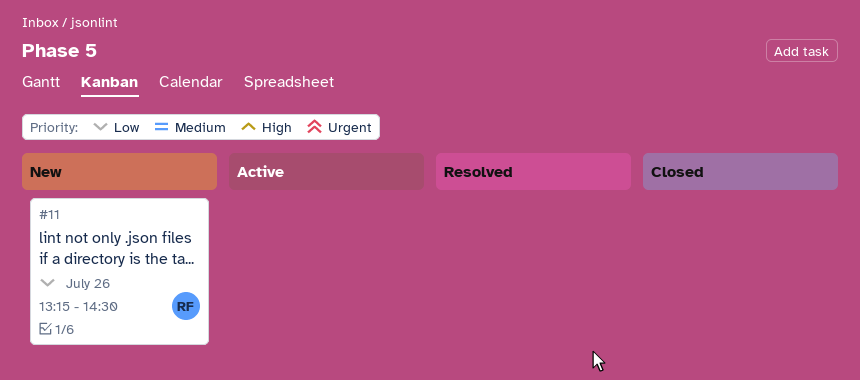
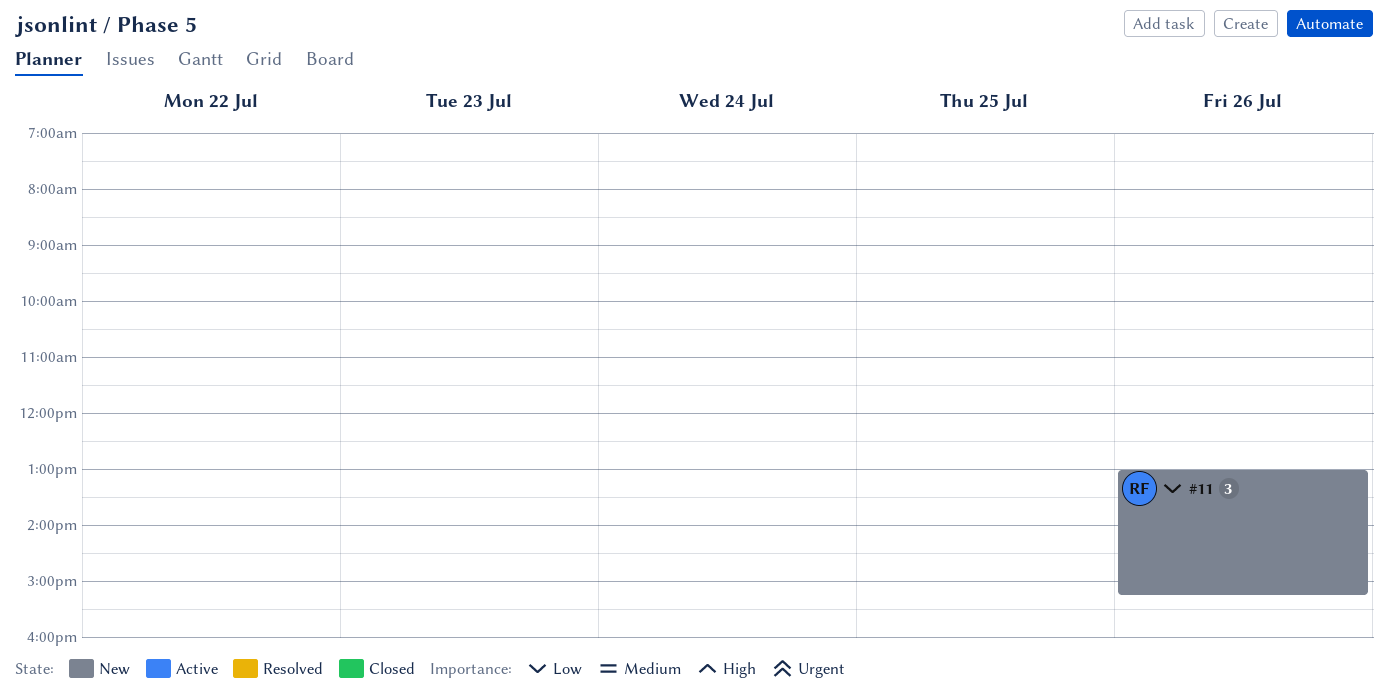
#11, begins: 13:15 -> 13:00
#11, ends: 14:30 -> 15:15

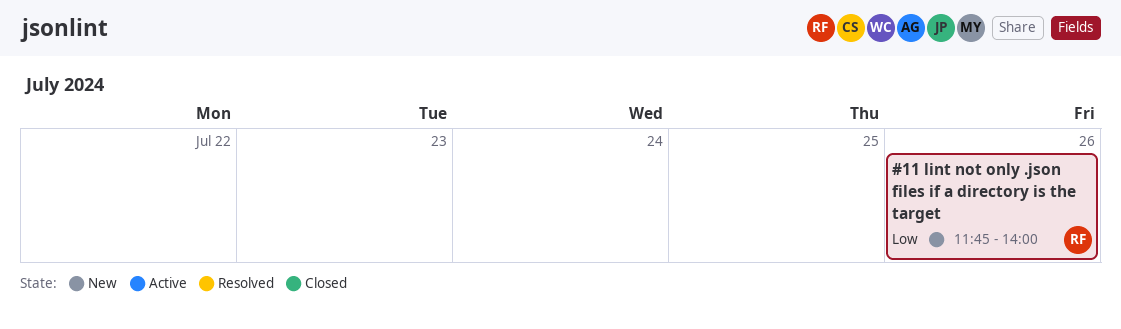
#11, begins: 13:00 -> 11:45
#11, ends: 15:15 -> 14:00

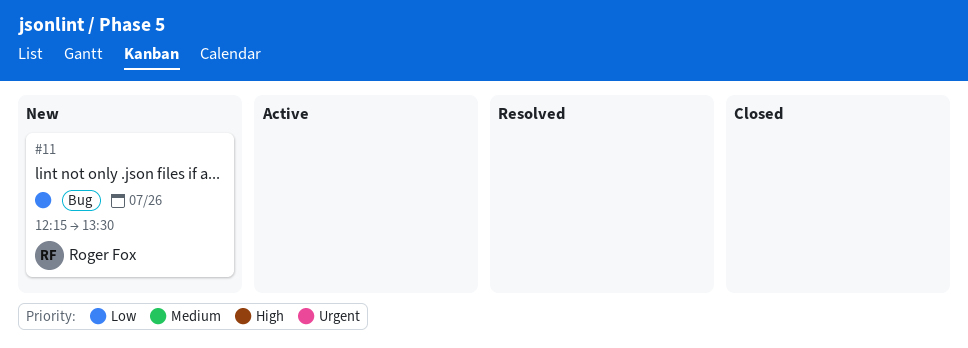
#11, begins: 11:45 -> 12:15
#11, ends: 14:00 -> 13:30

